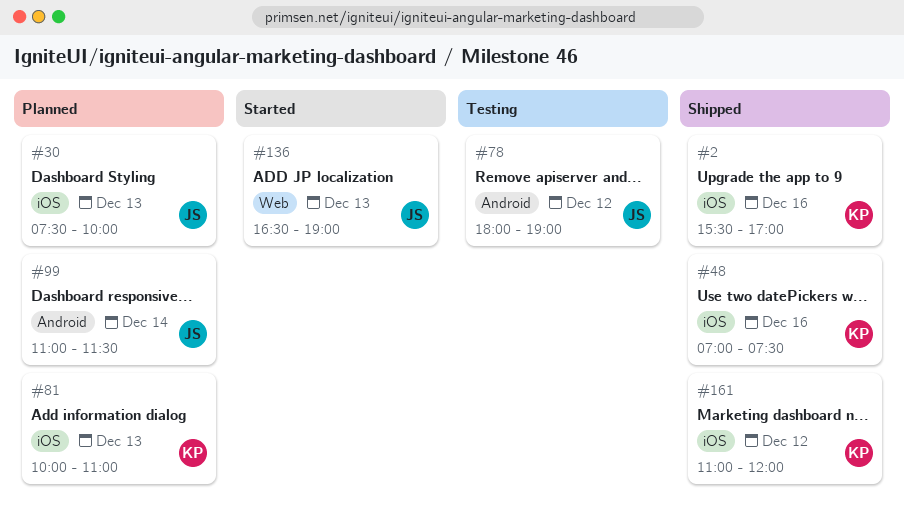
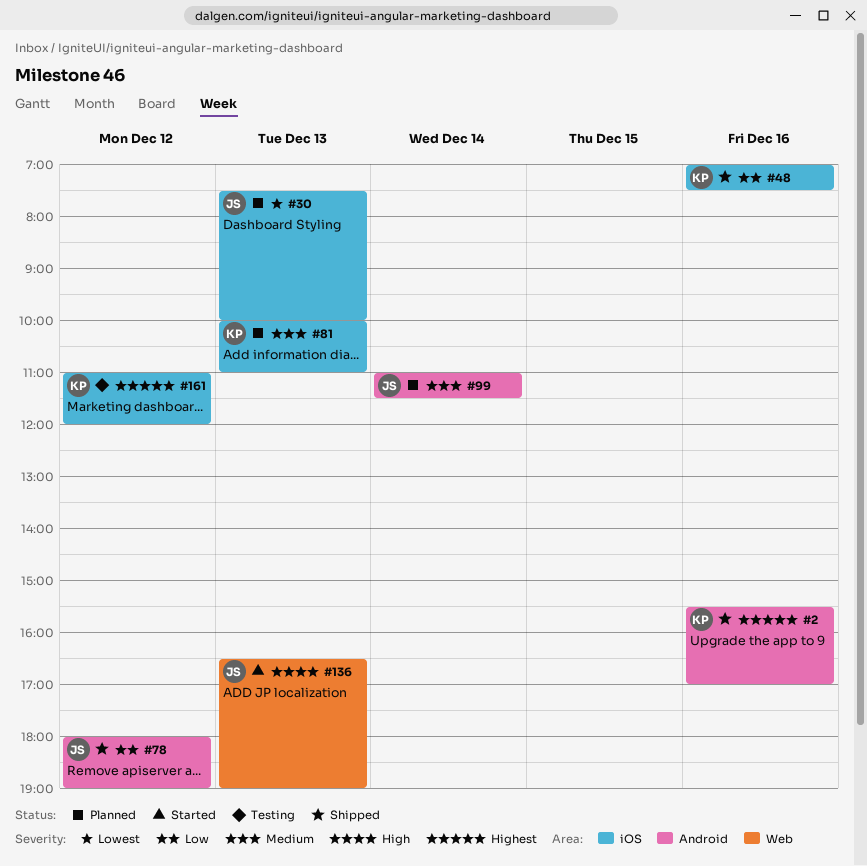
#2, label: iOS -> Android
#78, status: Testing -> Shipped
#161, status: Shipped -> Testing

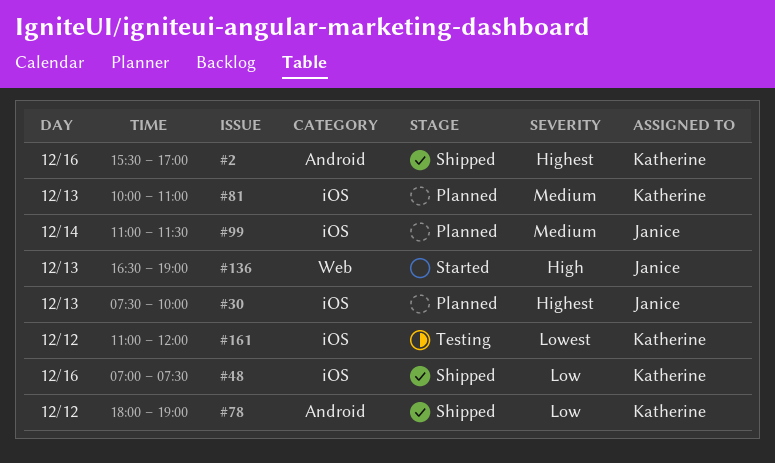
#30, priority: Lowest -> Highest
#78, owner: Janice -> Katherine
#99, label: Android -> iOS
#161, priority: Highest -> Lowest

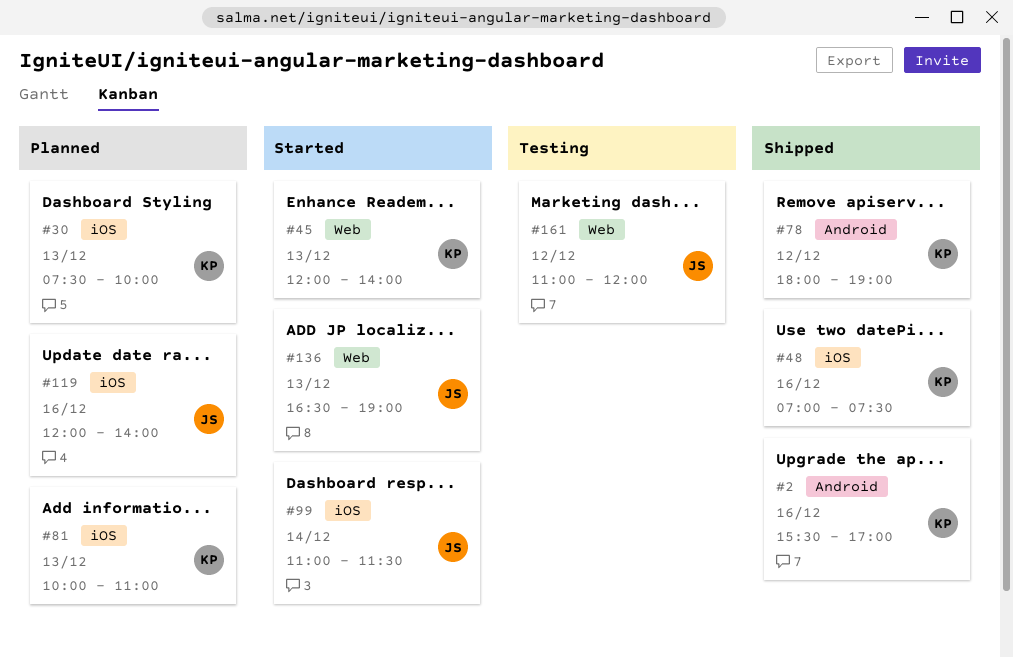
#30, owner: Janice -> Katherine
#45: none -> present
#99, status: Planned -> Started
#119: none -> present
#161, owner: Katherine -> Janice
#161, label: iOS -> Web

